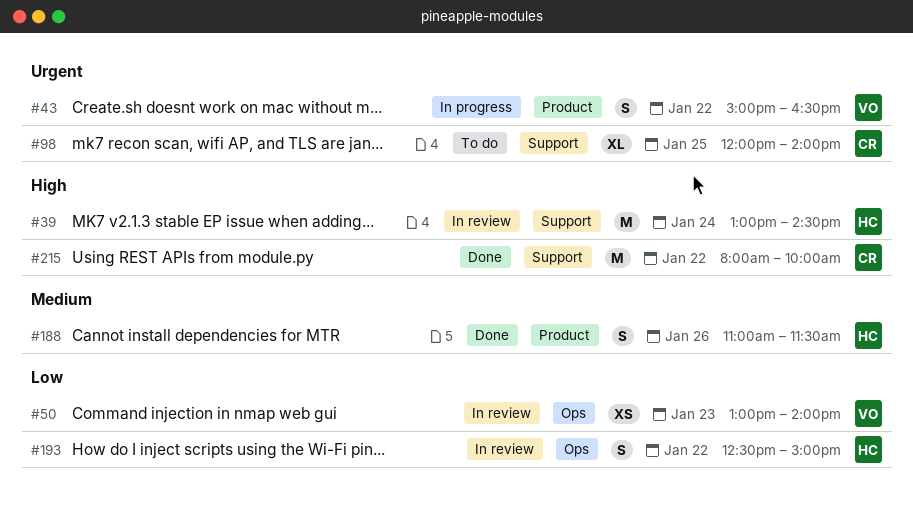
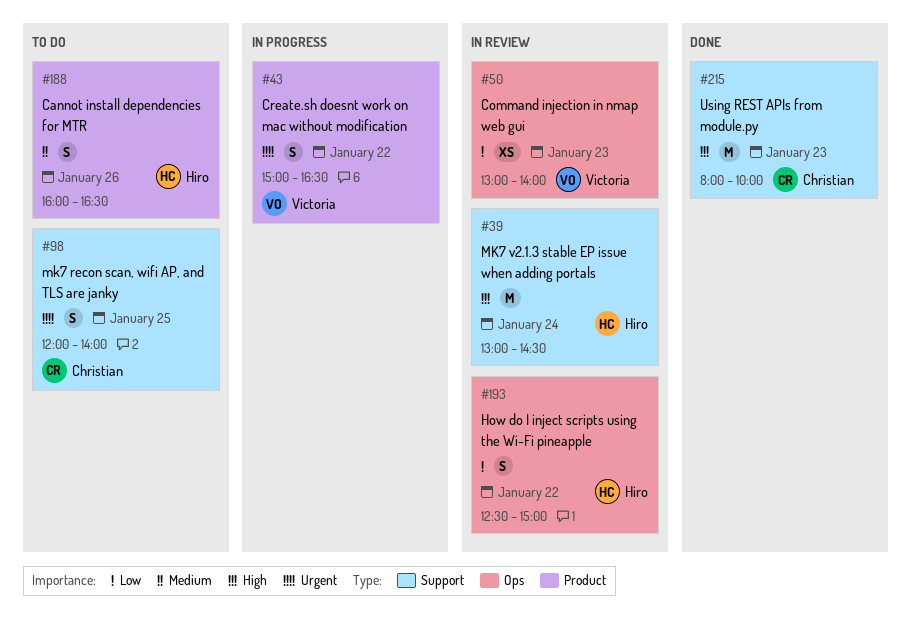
#98, estimate: XL -> S
#188, status: Done -> To do
#188, begins: 11:00 -> 16:00
#188, ends: 11:30 -> 16:30
#215, day: Jan 22 -> Jan 23

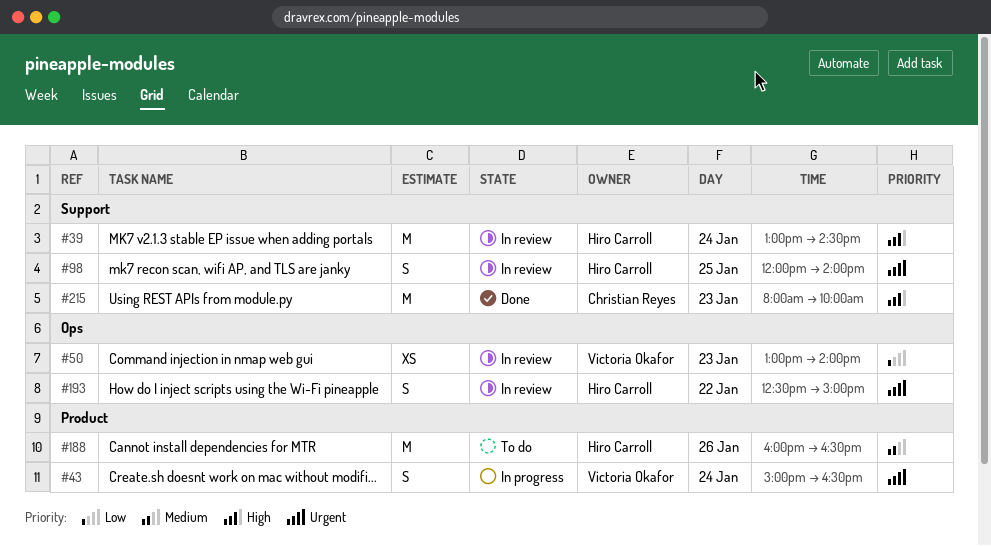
#43, day: Jan 22 -> Jan 24
#98, status: To do -> In review
#98, owner: Christian Reyes -> Hiro Carroll
#188, estimate: S -> M
#193, priority: Low -> Urgent

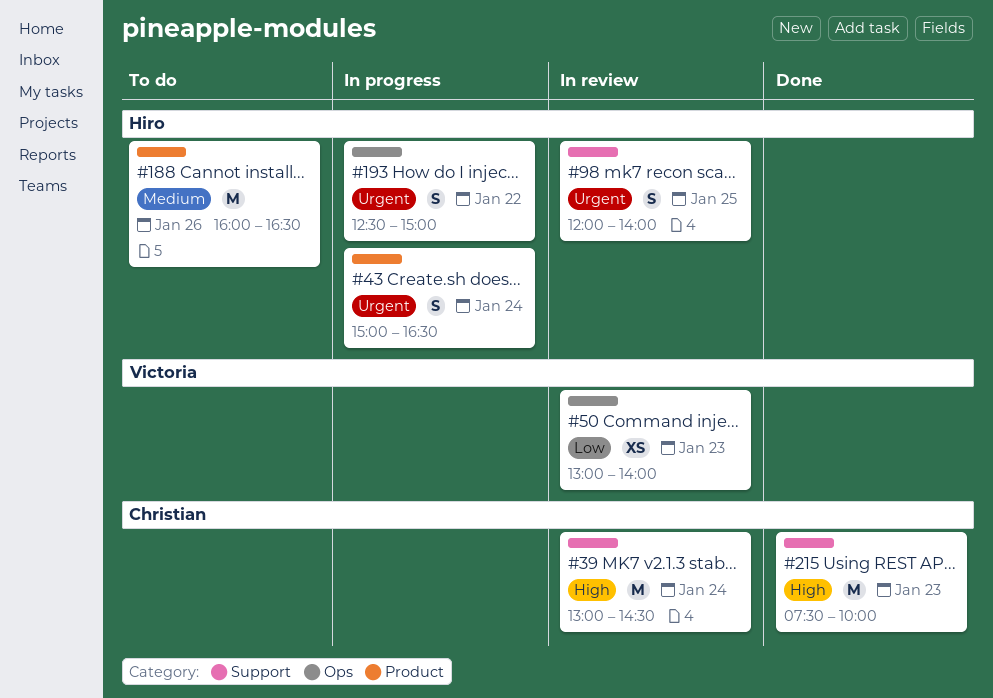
#39, owner: Hiro Carroll -> Christian Reyes
#43, owner: Victoria Okafor -> Hiro Carroll
#193, status: In review -> In progress
#215, begins: 08:00 -> 07:30

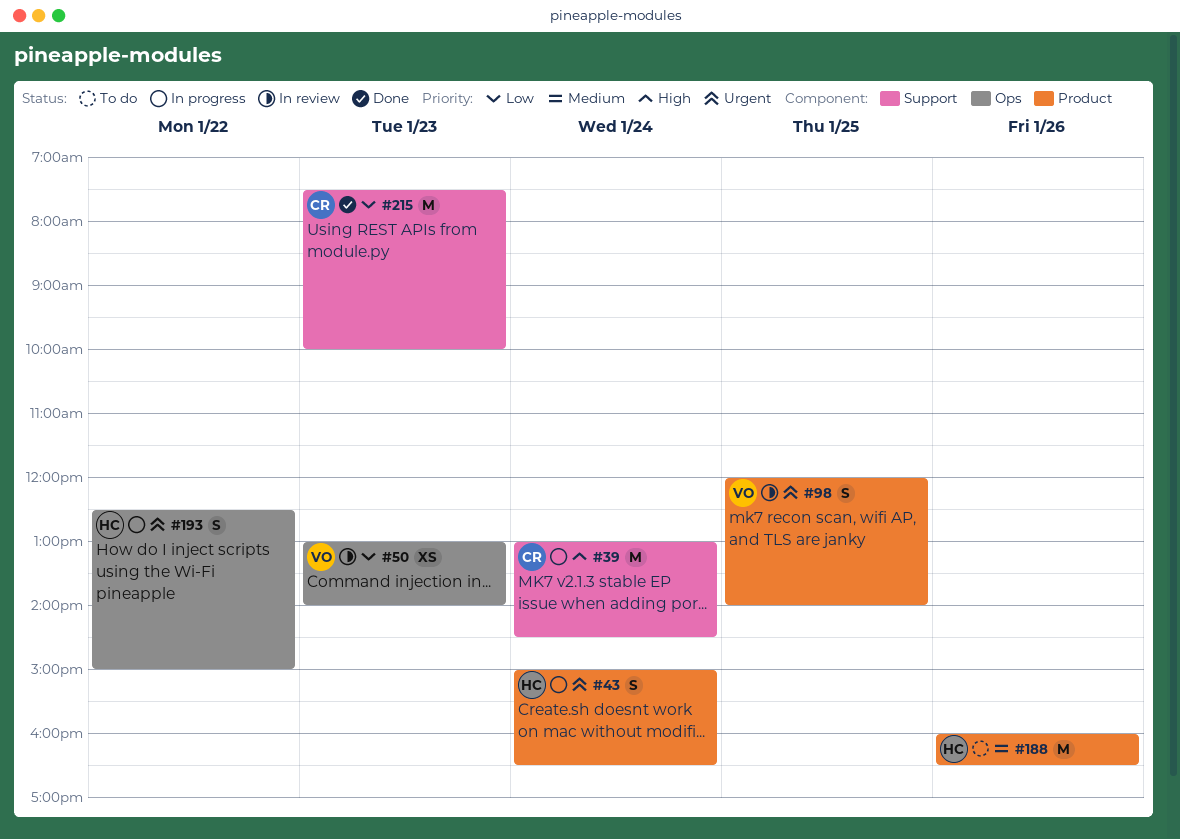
#39, status: In review -> In progress
#98, owner: Hiro -> Victoria
#98, label: Support -> Product
#215, priority: High -> Low

